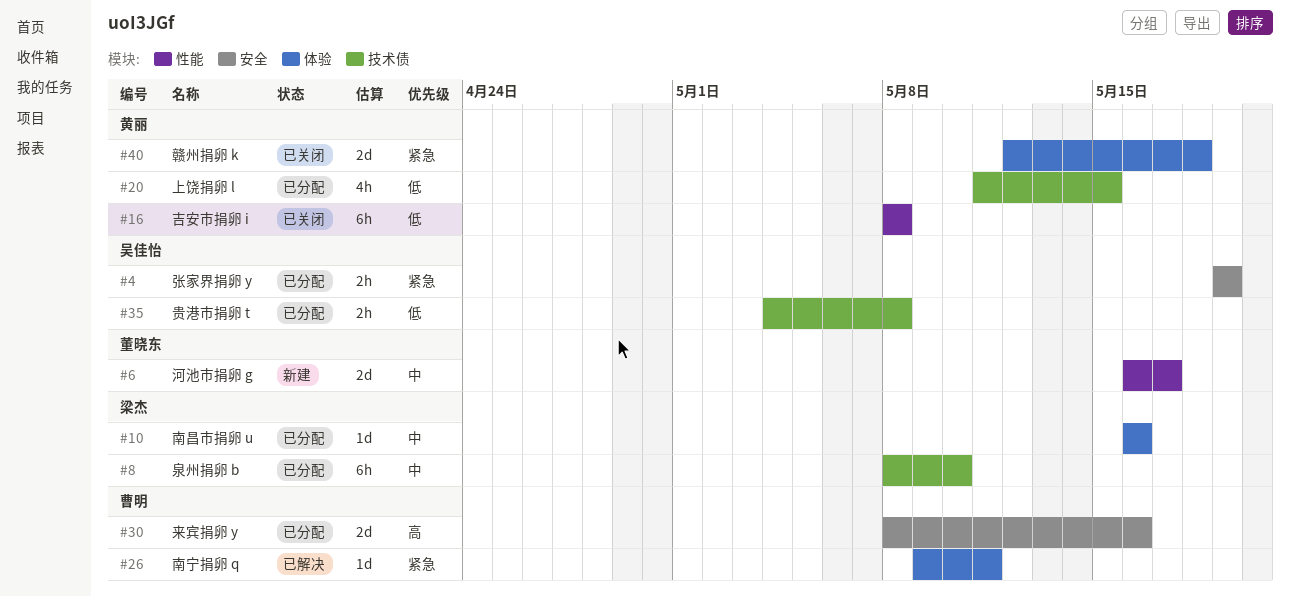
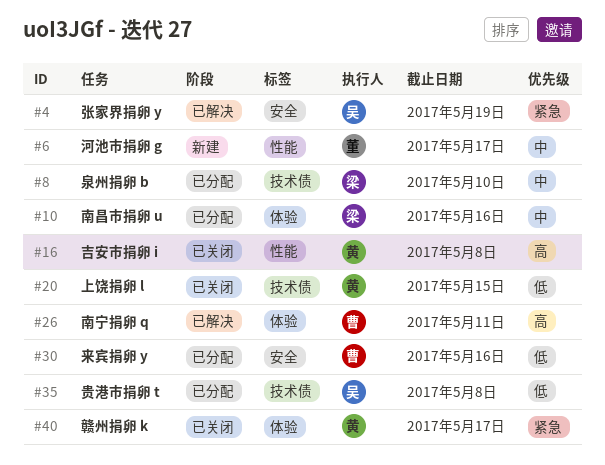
#4, status: 已分配 -> 已解决
#16, priority: 低 -> 高
#20, status: 已分配 -> 已关闭
#26, priority: 紧急 -> 高
#30, priority: 高 -> 低
#40, due: May 18 -> May 17

